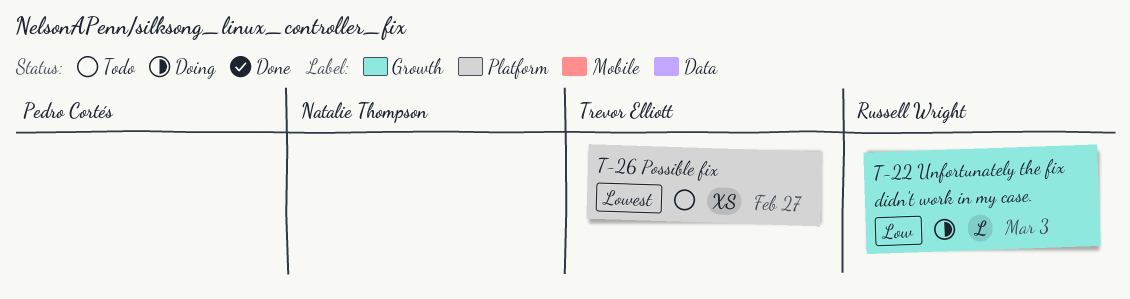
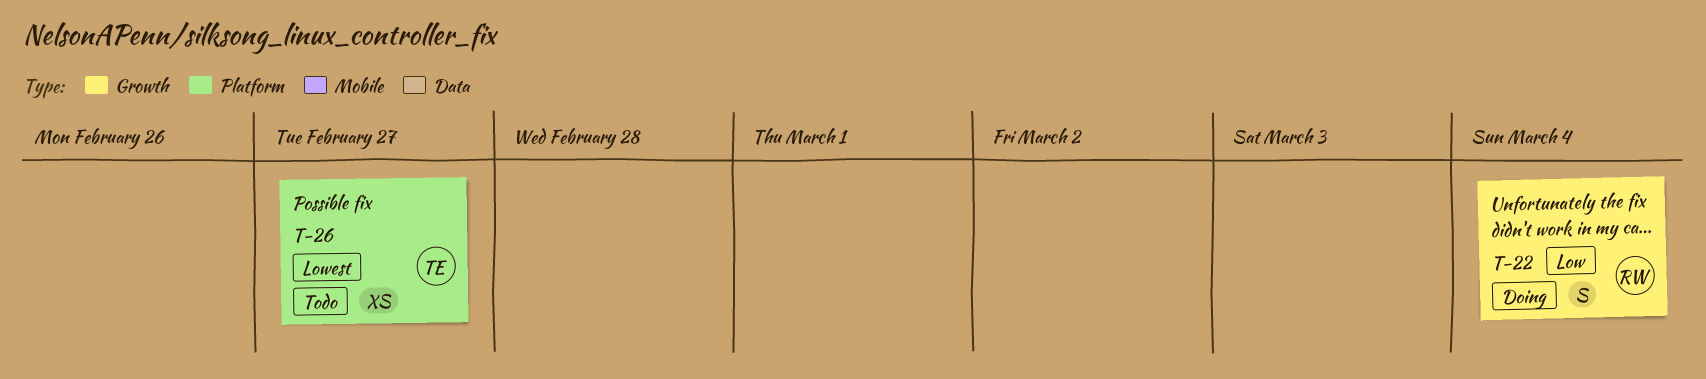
T-22, estimate: L -> S
T-22, due: Mar 3 -> Mar 4

